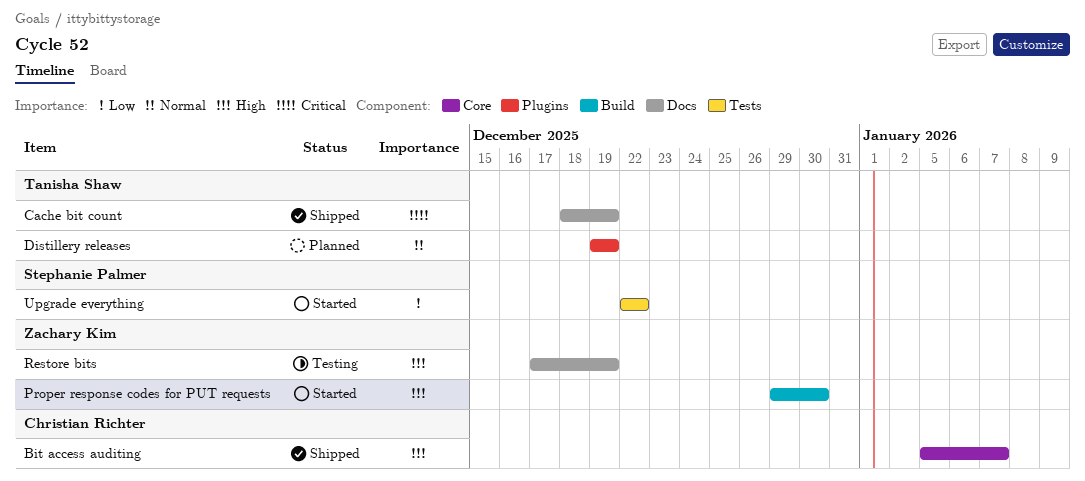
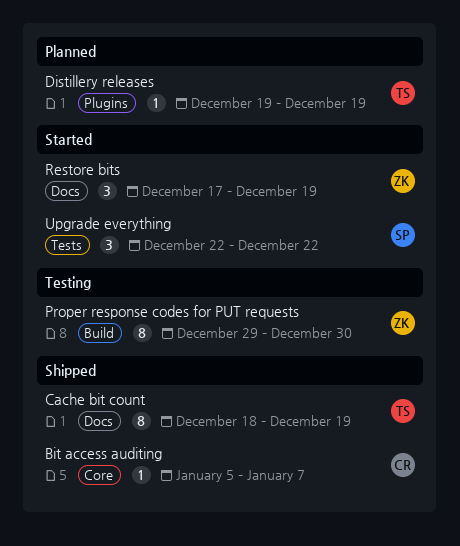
Proper response codes for PUT requests, status: Started -> Testing
Restore bits, status: Testing -> Started

